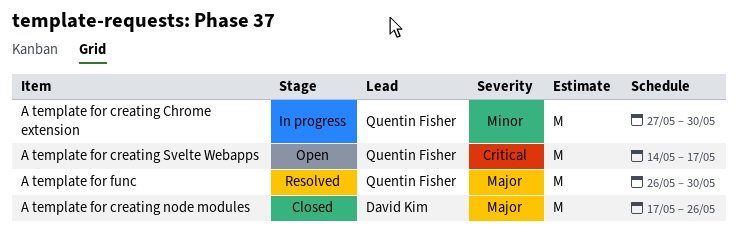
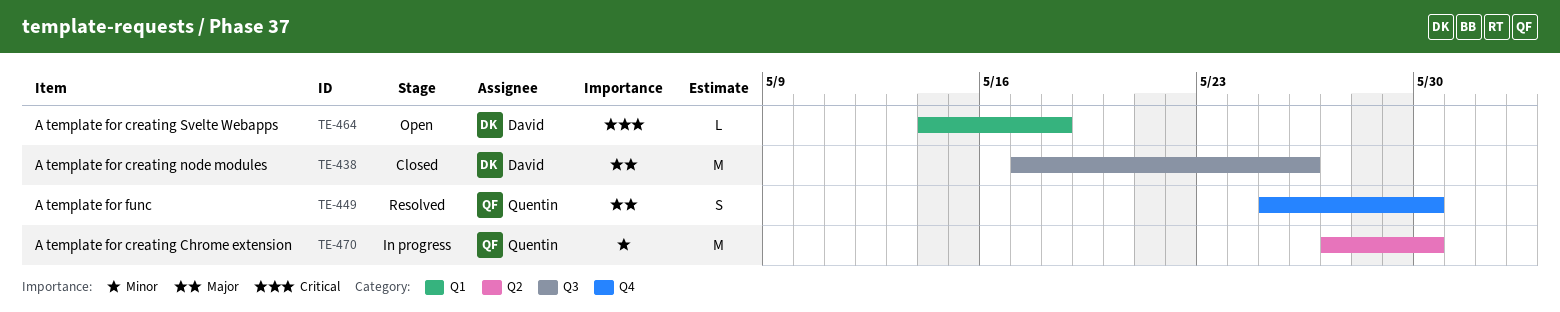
A template for creating Svelte Webapps, owner: Quentin Fisher -> David Kim
A template for creating Svelte Webapps, estimate: M -> L
A template for creating Svelte Webapps, due: May 17 -> May 18
A template for func, estimate: M -> S
A template for func, start: May 26 -> May 25

